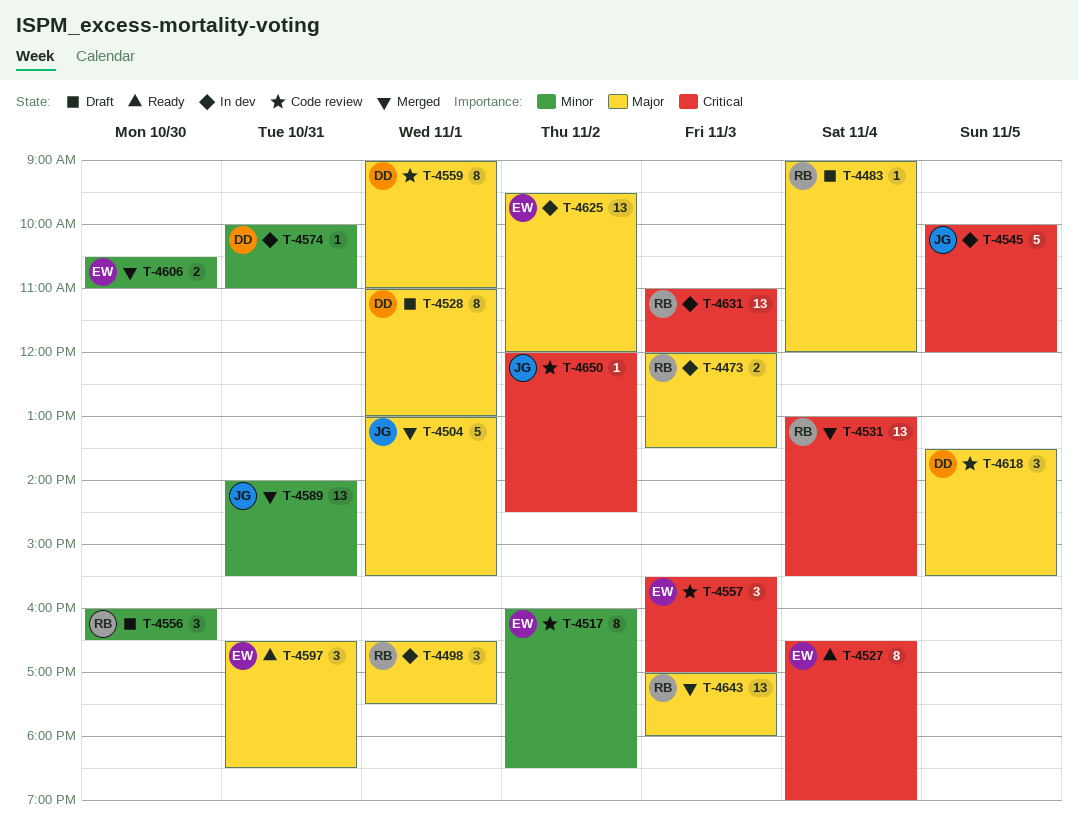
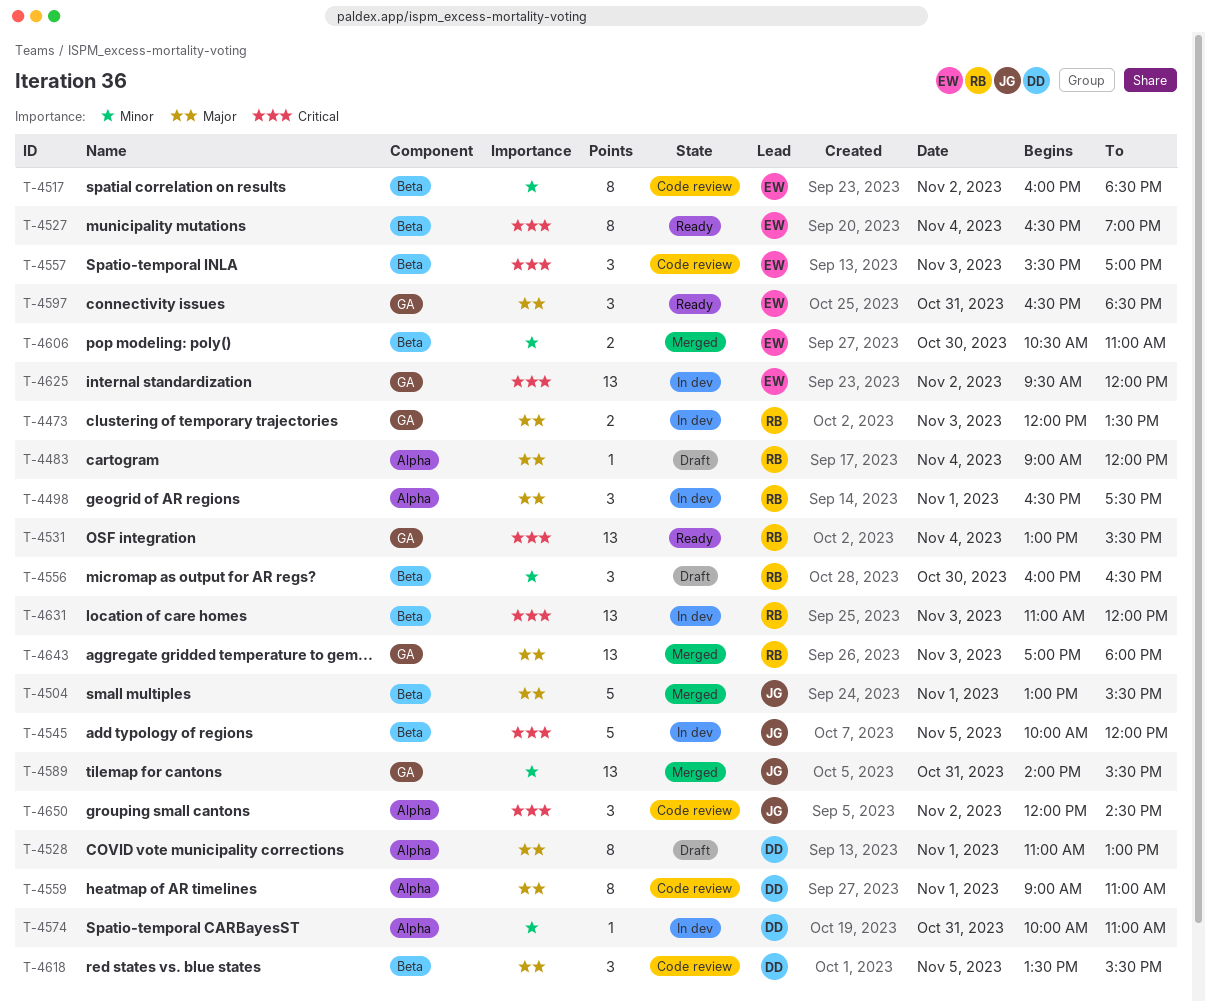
T-4531, status: Merged -> Ready
T-4625, priority: Major -> Critical
T-4650, estimate: 1 -> 3

